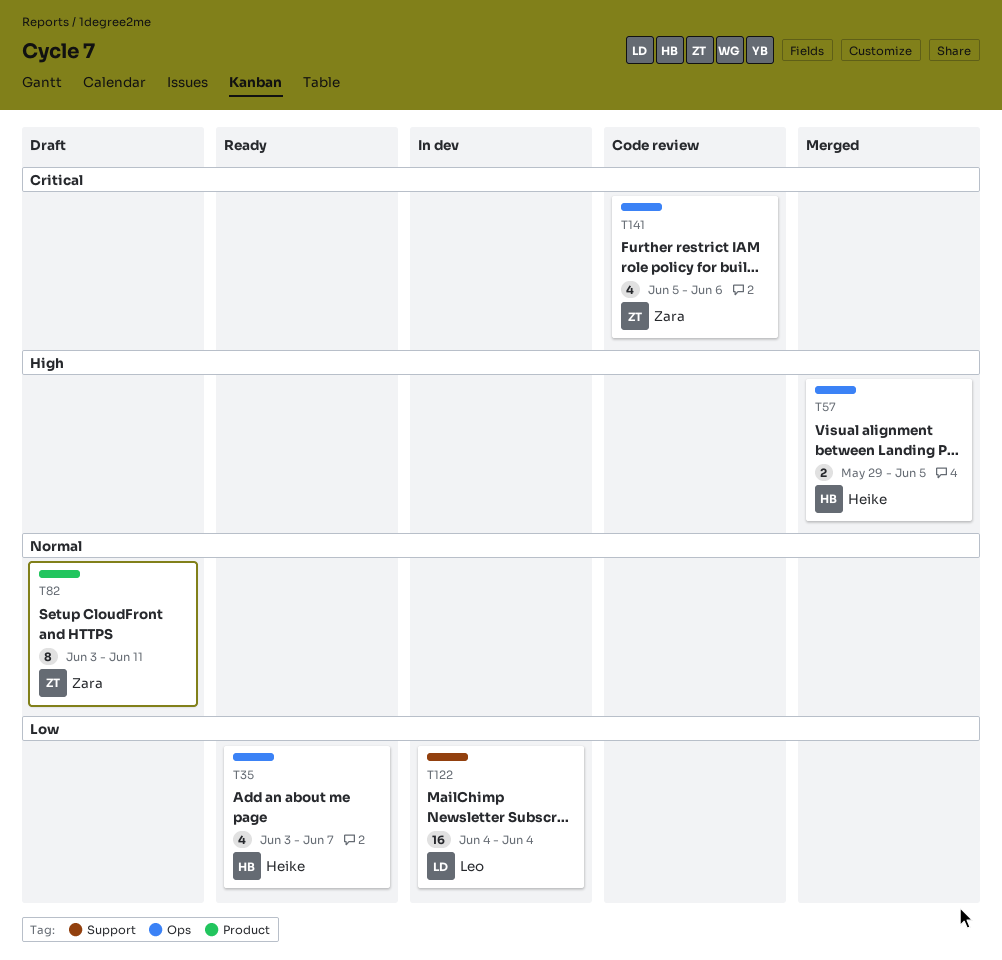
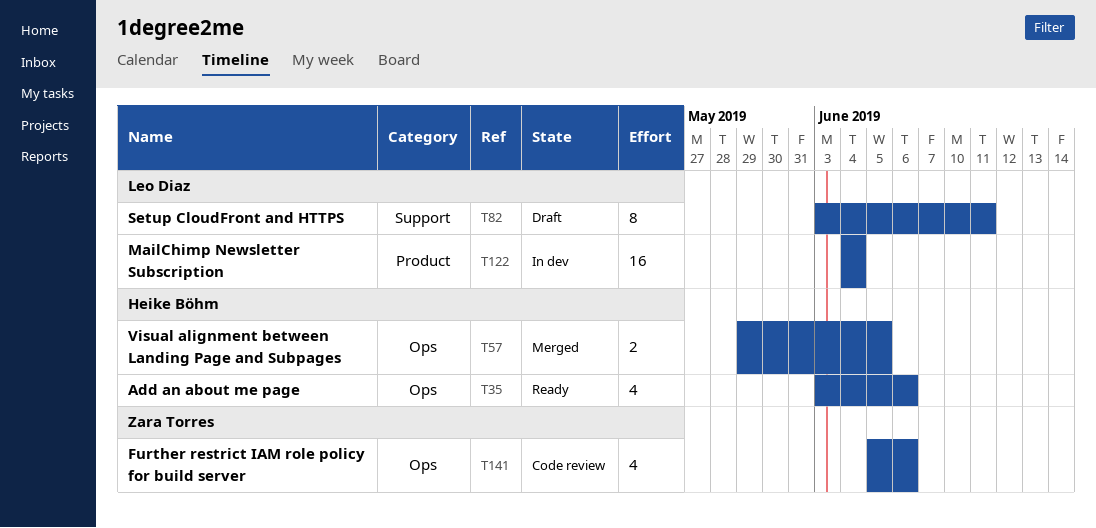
T35, due: Jun 7 -> Jun 6
T82, owner: Zara Torres -> Leo Diaz
T82, label: Product -> Support
T122, label: Support -> Product

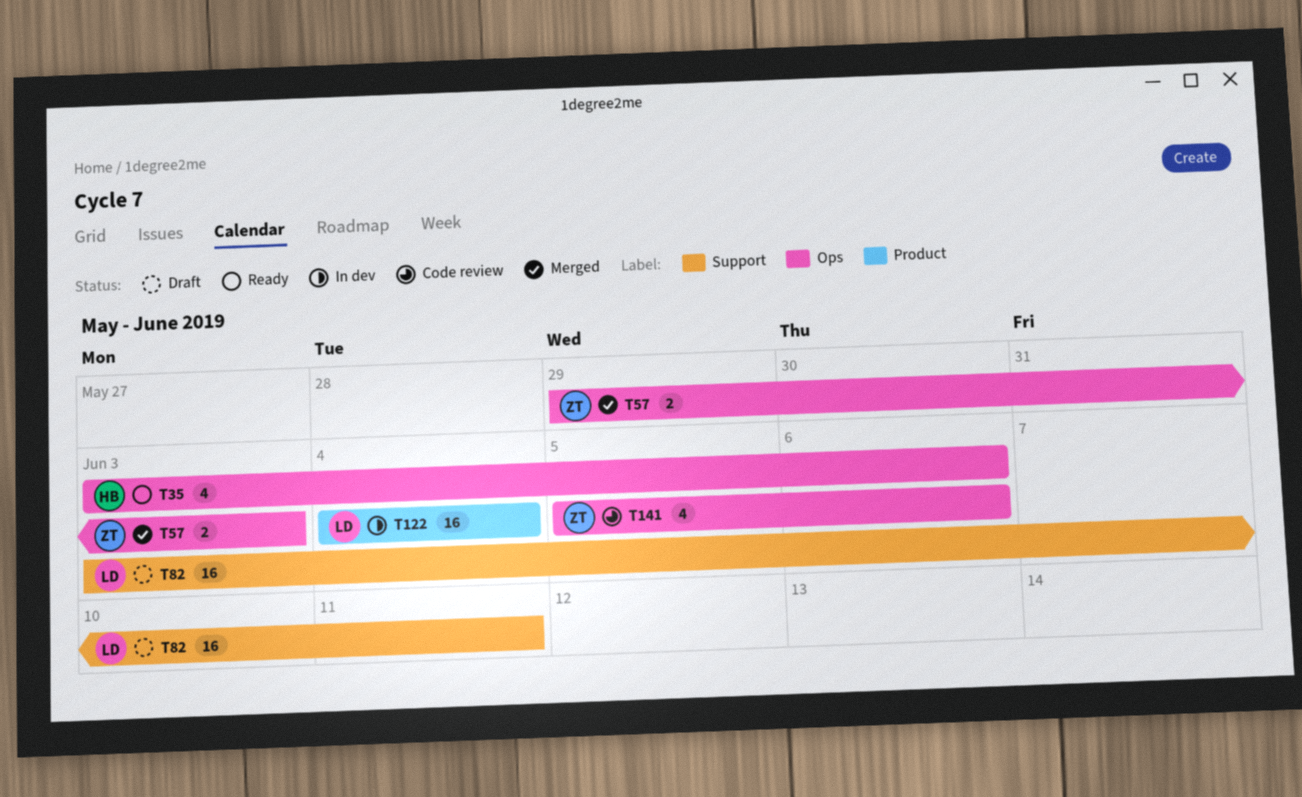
T57, owner: Heike Böhm -> Zara Torres
T57, due: Jun 5 -> Jun 3
T82, estimate: 8 -> 16

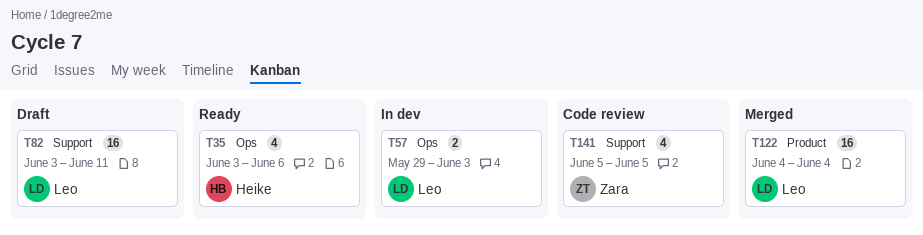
T57, status: Merged -> In dev
T57, owner: Zara -> Leo
T122, status: In dev -> Merged
T141, label: Ops -> Support
T141, due: Jun 6 -> Jun 5

